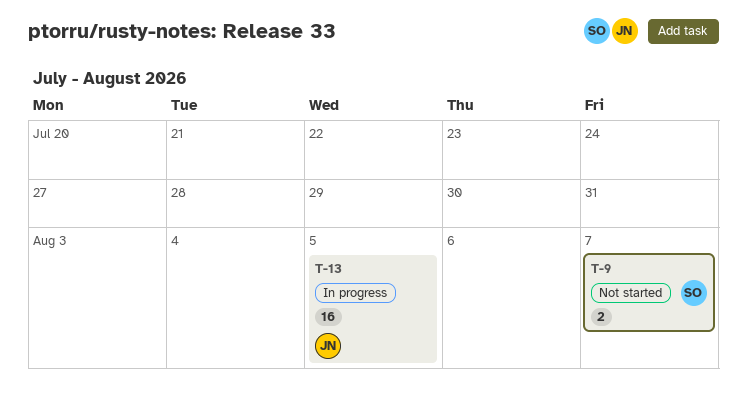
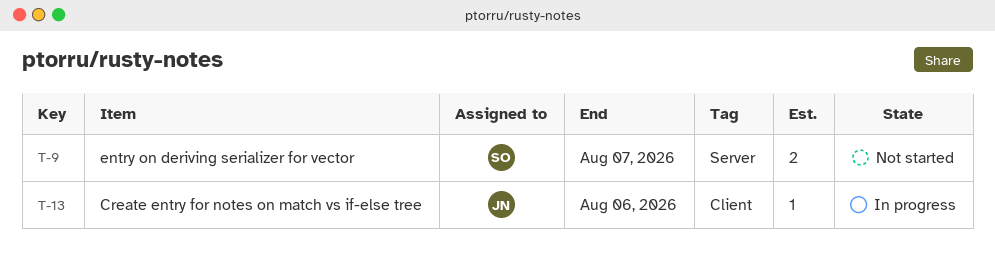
T-13, estimate: 16 -> 1
T-13, due: Aug 5 -> Aug 6

